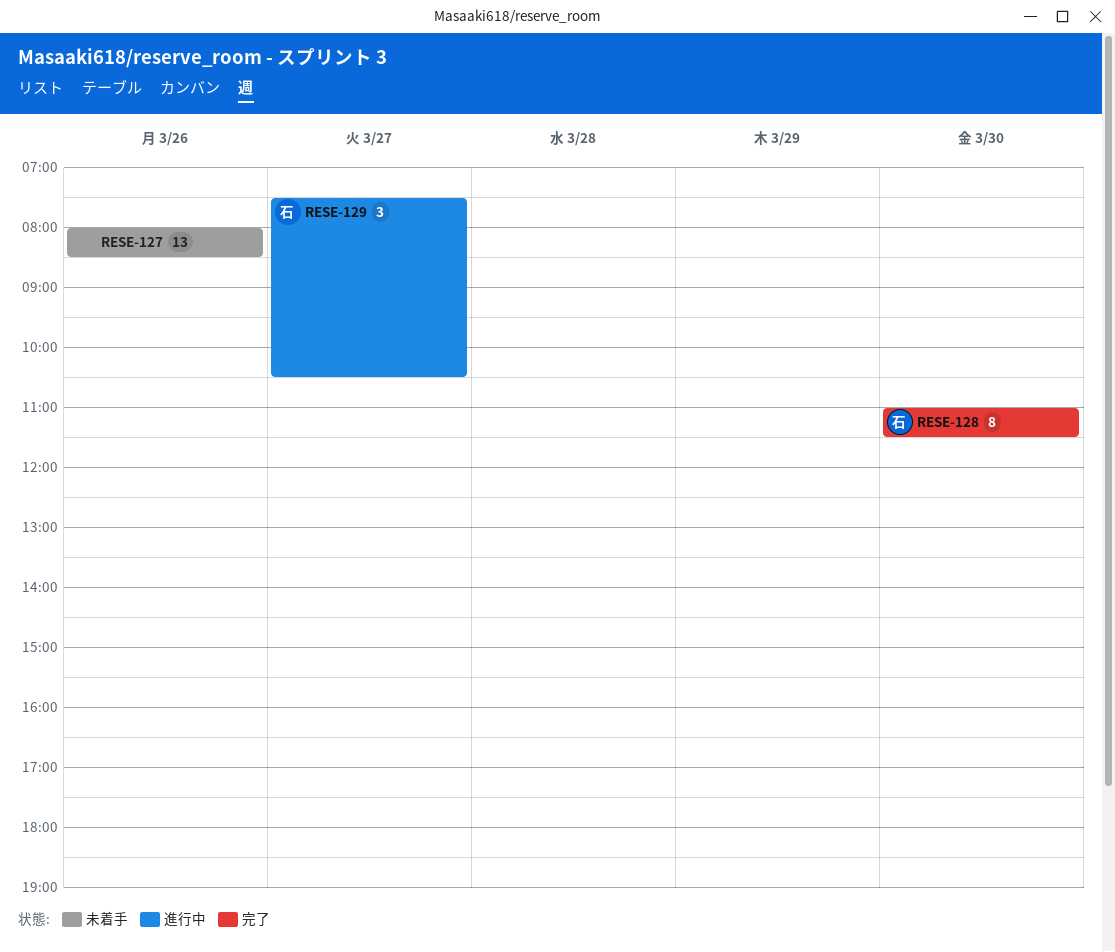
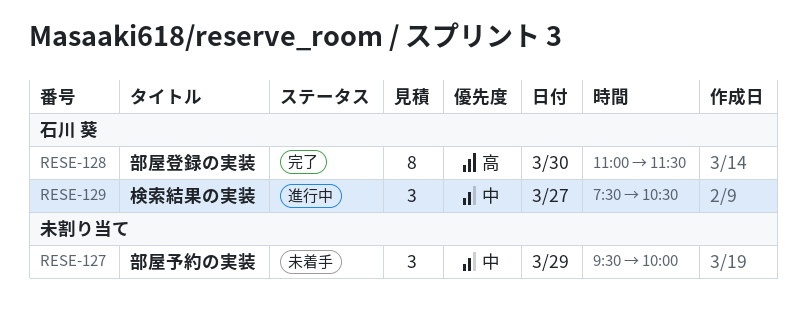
RESE-127, estimate: 13 -> 3
RESE-127, day: Mar 26 -> Mar 29
RESE-127, begins: 08:00 -> 09:30
RESE-127, ends: 08:30 -> 10:00

